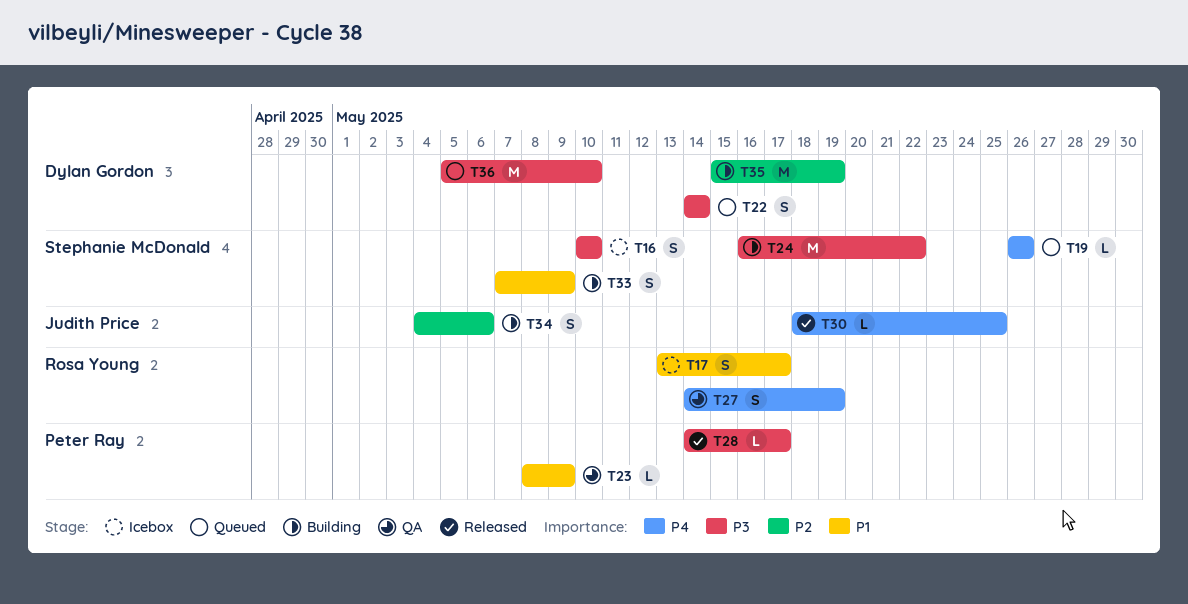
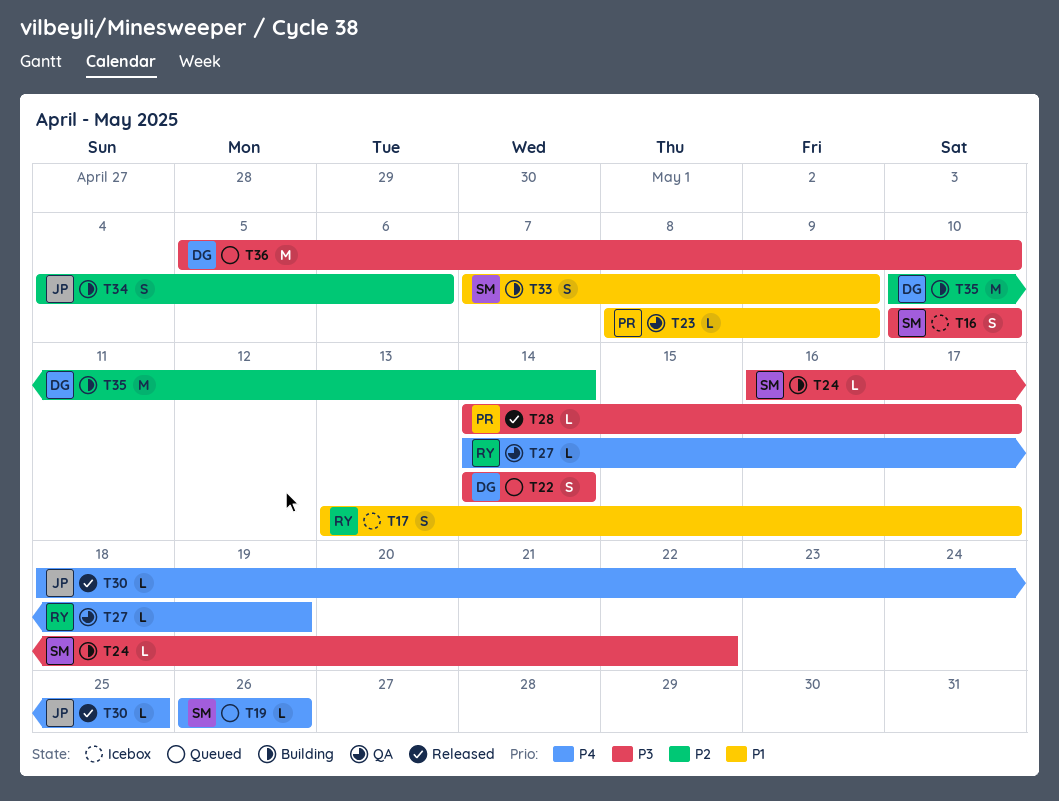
T24, estimate: M -> L
T27, estimate: S -> L
T35, start: May 15 -> May 10
T35, due: May 19 -> May 14

